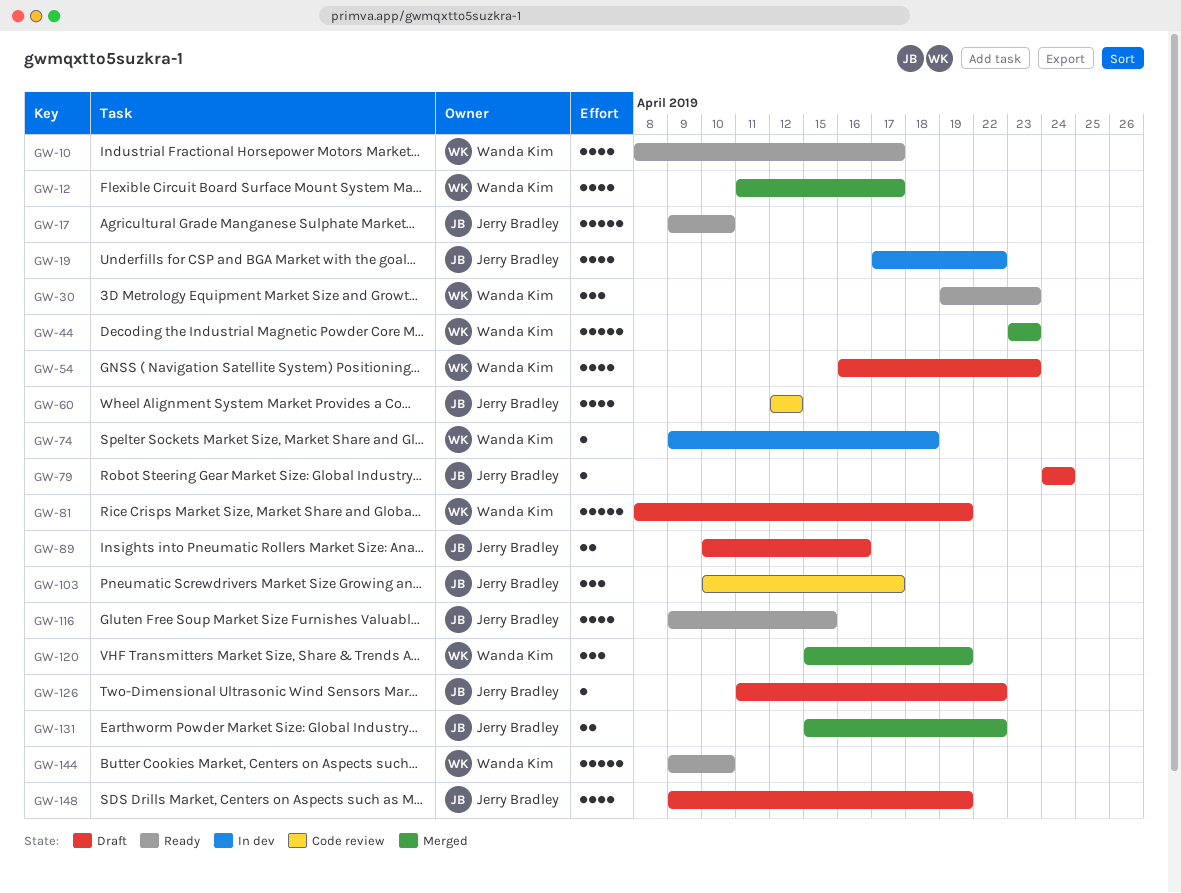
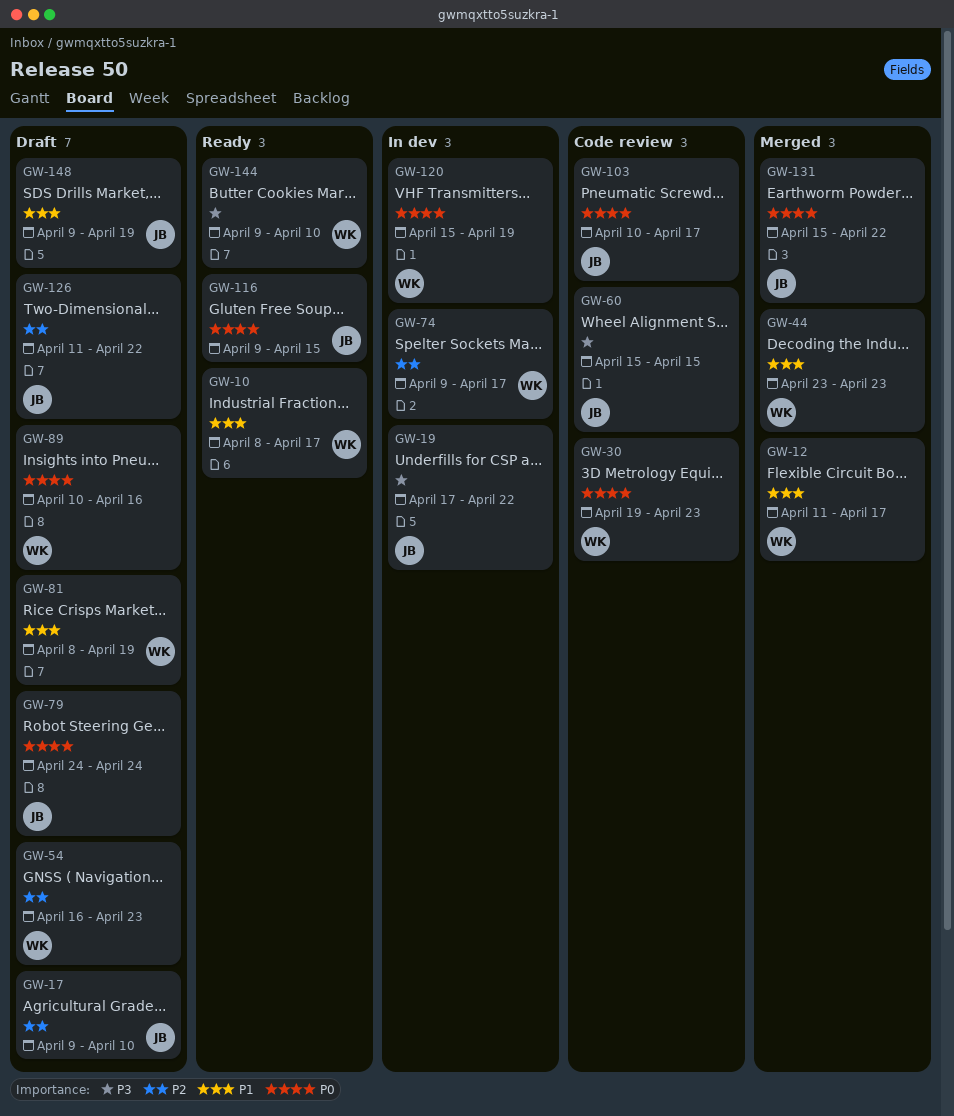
GW-17, status: Ready -> Draft
GW-30, status: Ready -> Code review
GW-60, start: Apr 12 -> Apr 15
GW-60, due: Apr 12 -> Apr 15
GW-74, due: Apr 18 -> Apr 17
GW-89, owner: Jerry Bradley -> Wanda Kim
GW-120, status: Merged -> In dev

